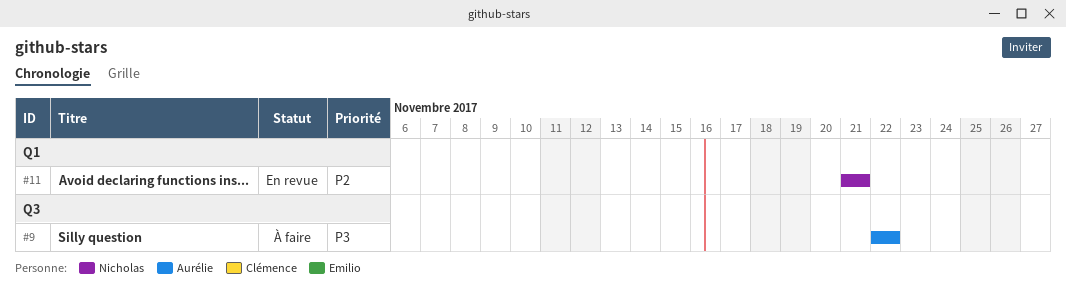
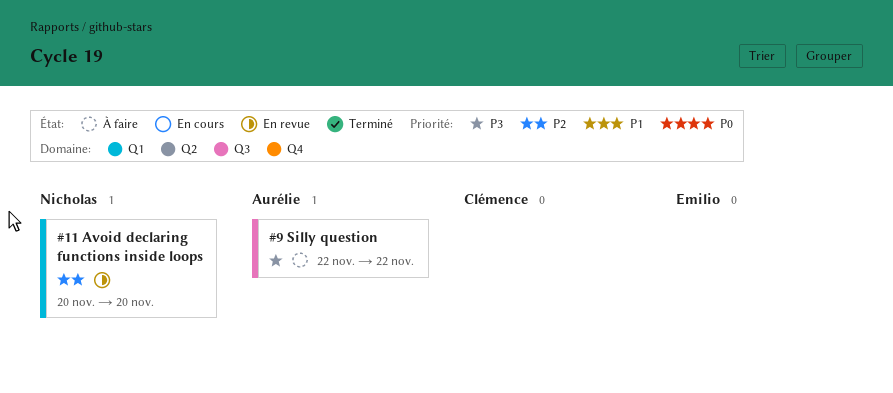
#11, start: Nov 21 -> Nov 20
#11, due: Nov 21 -> Nov 20

